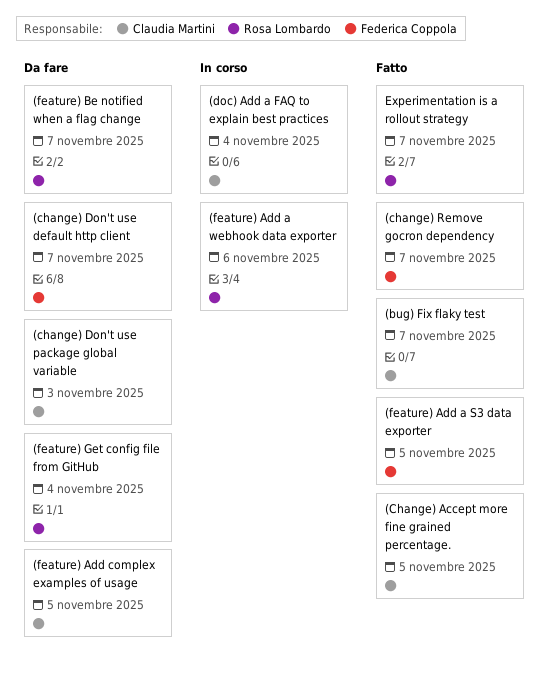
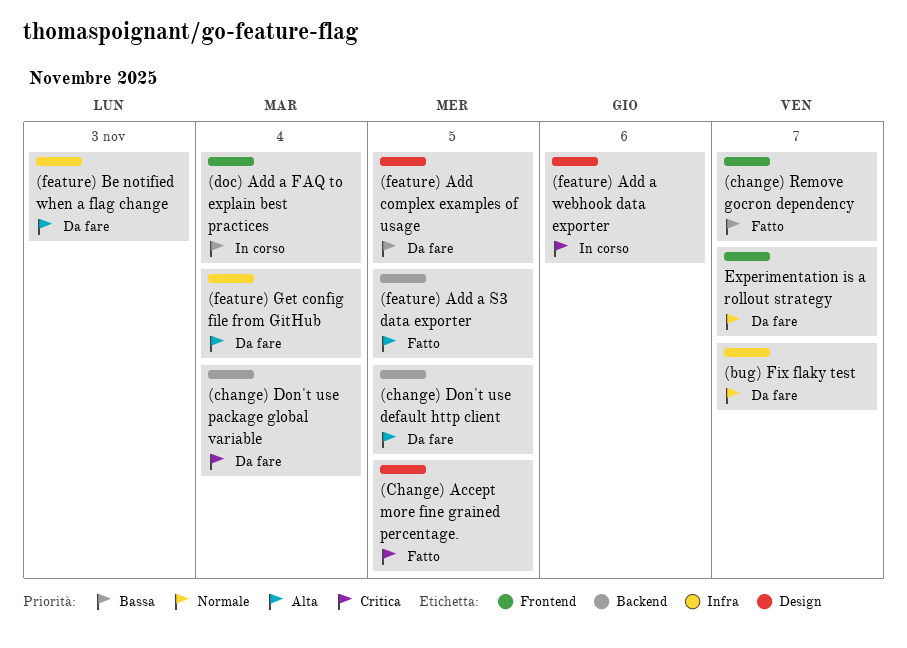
(bug) Fix flaky test, status: Fatto -> Da fare
(change) Don't use default http client, due: Nov 7 -> Nov 5
(change) Don't use package global variable, due: Nov 3 -> Nov 4
(feature) Be notified when a flag change, due: Nov 7 -> Nov 3
Experimentation is a rollout strategy, status: Fatto -> Da fare

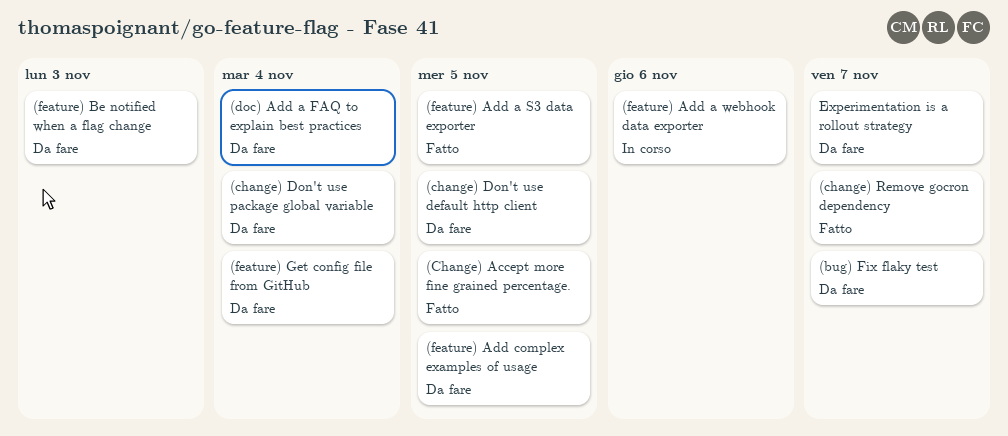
(doc) Add a FAQ to explain best practices, status: In corso -> Da fare

